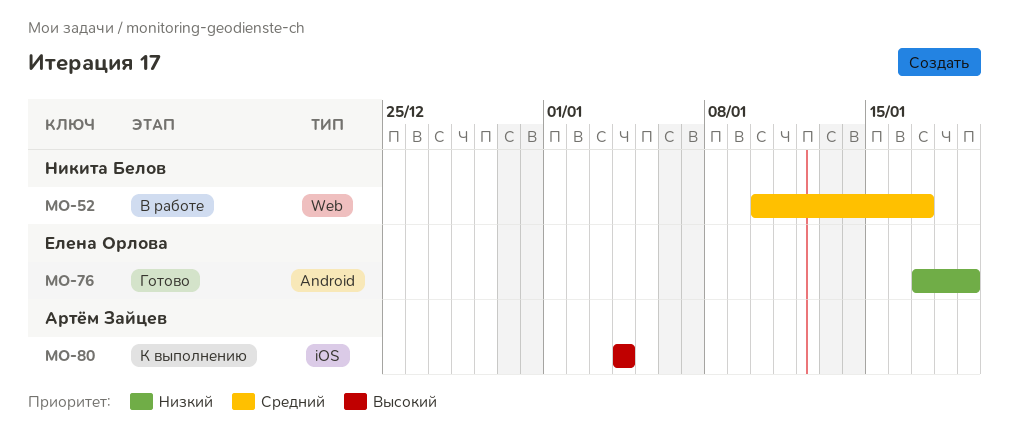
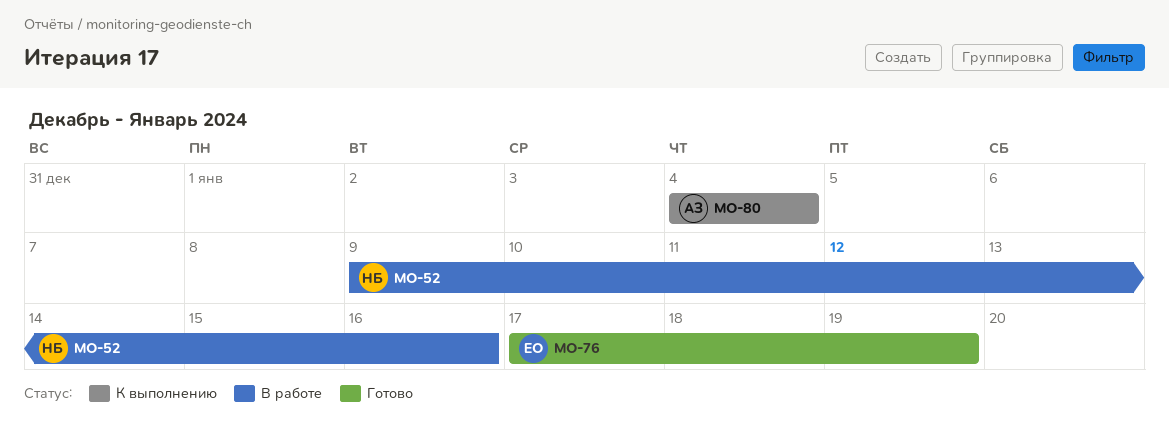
MO-52, start: Jan 10 -> Jan 9
MO-52, due: Jan 17 -> Jan 16

